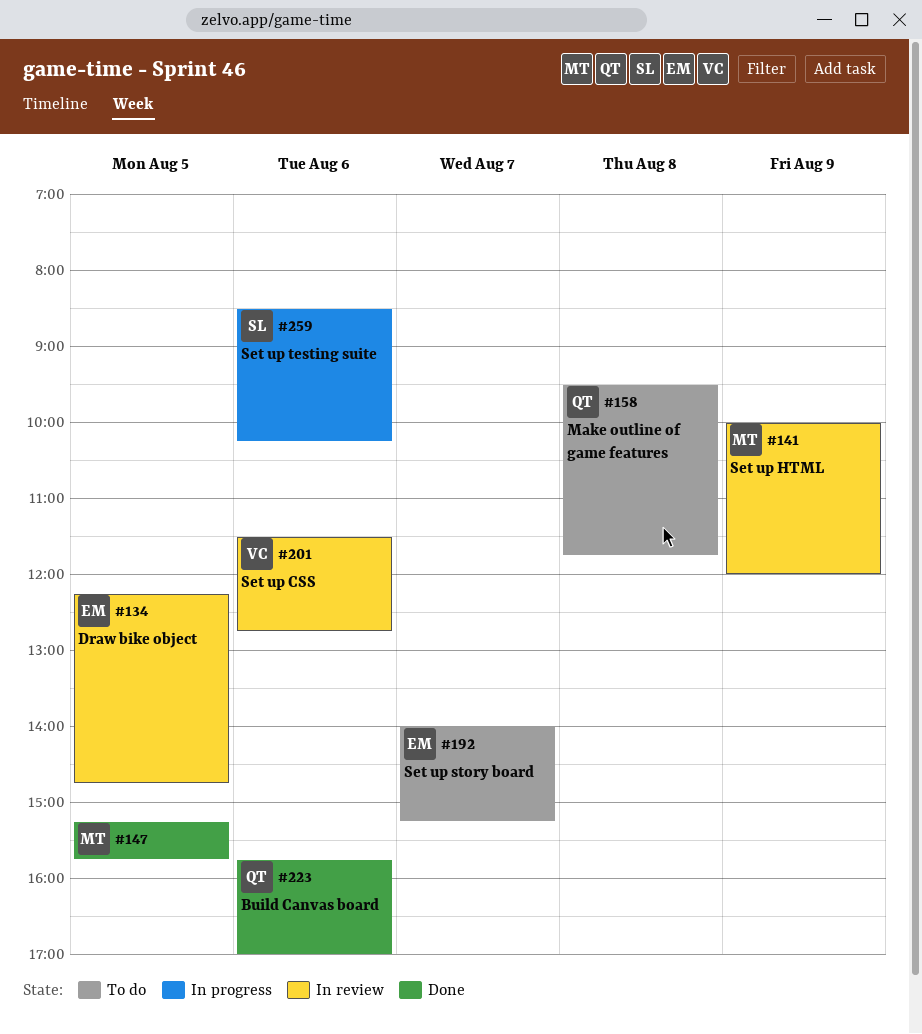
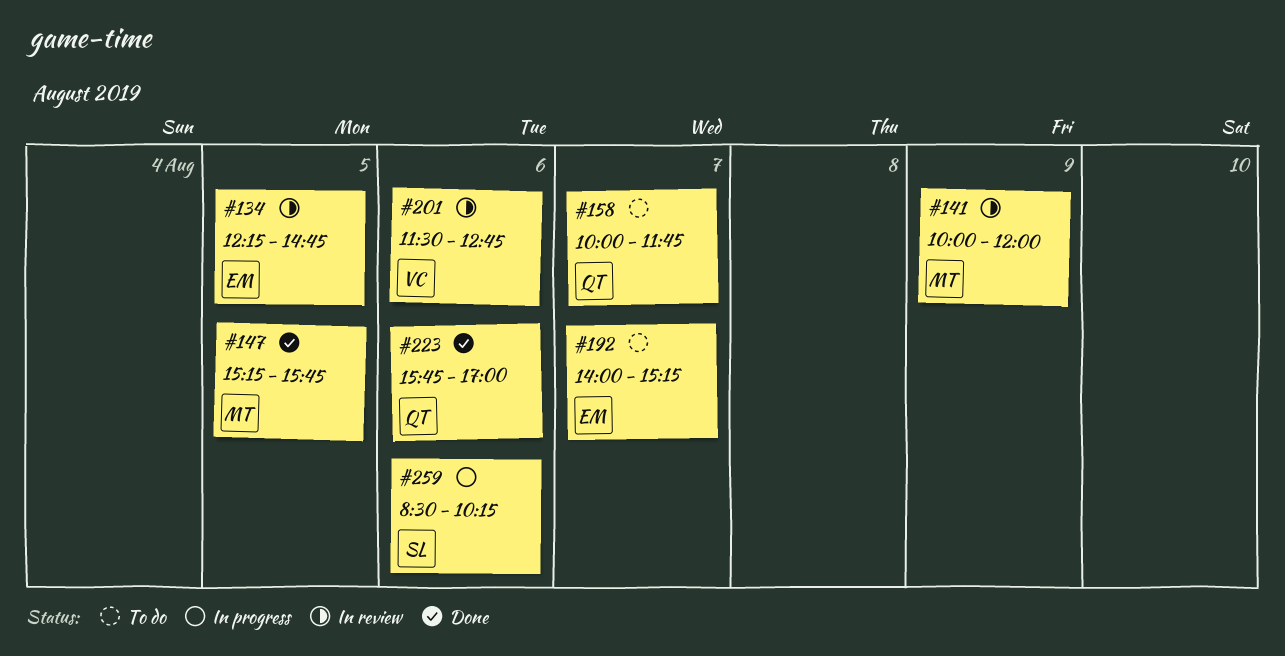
#158, day: Aug 8 -> Aug 7
#158, begins: 09:30 -> 10:00

